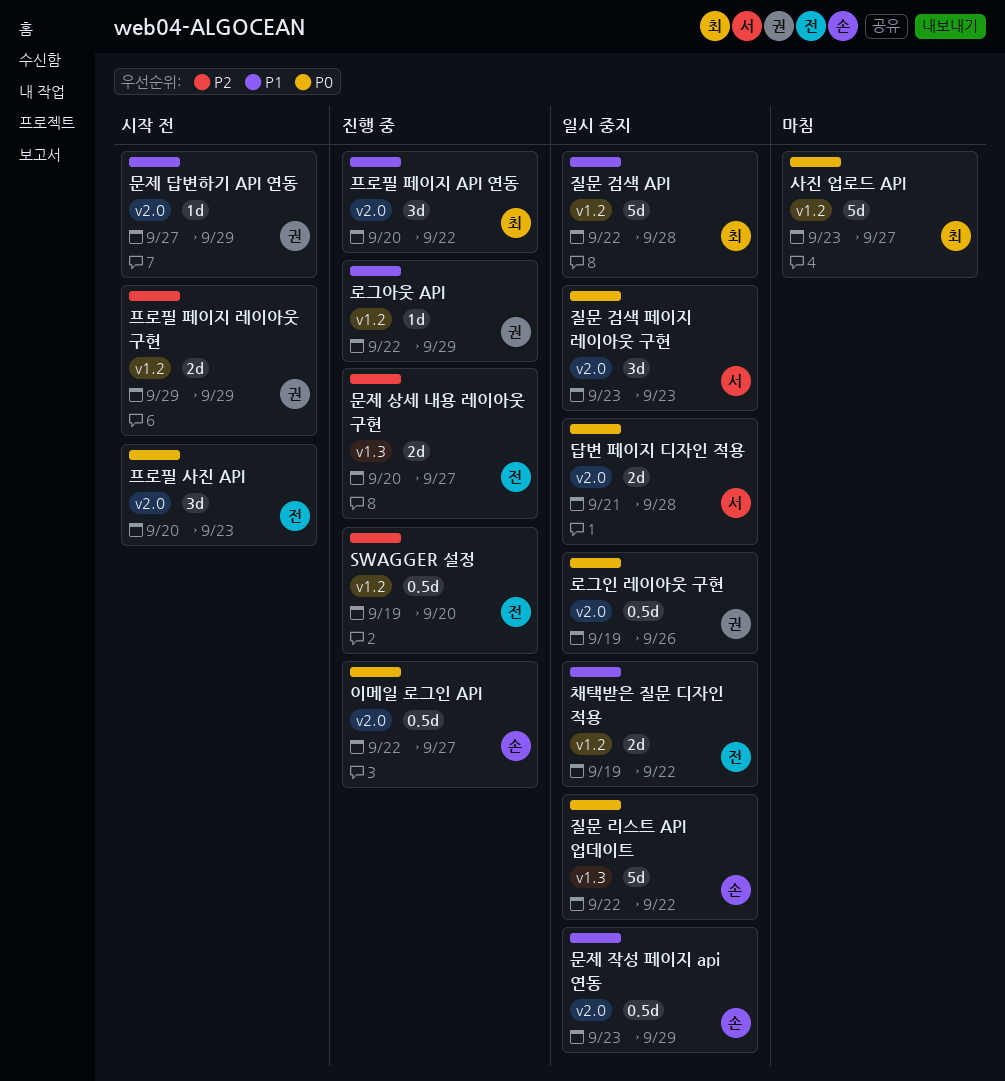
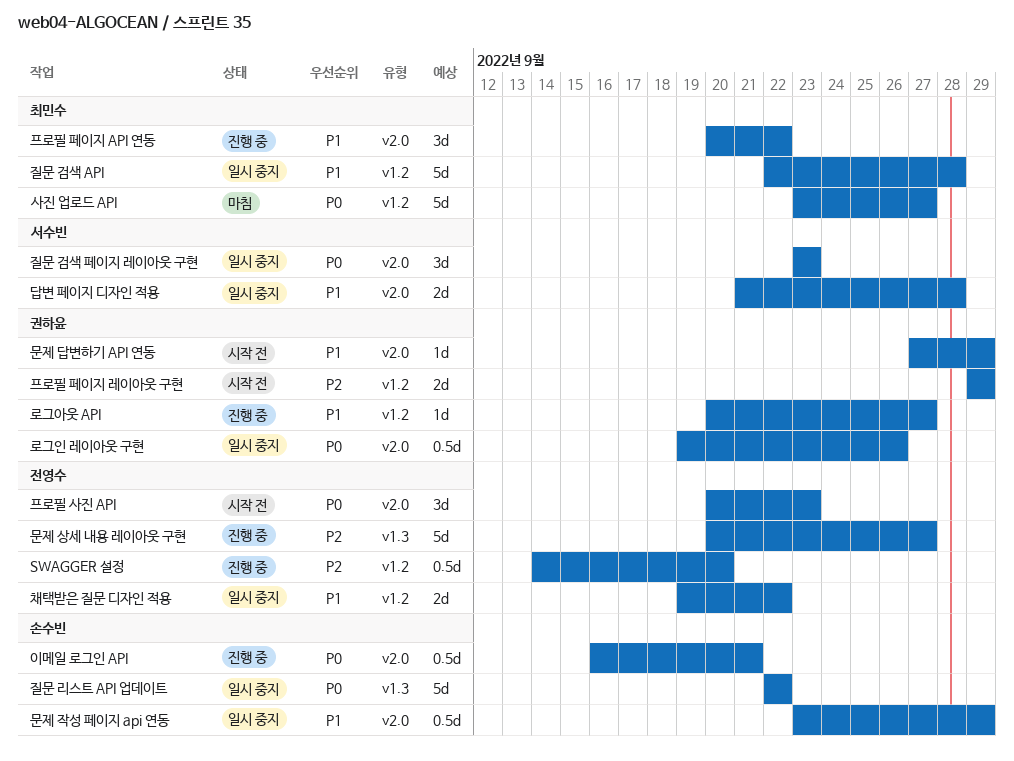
SWAGGER 설정, start: Sep 19 -> Sep 14
답변 페이지 디자인 적용, priority: P0 -> P1
로그아웃 API, start: Sep 22 -> Sep 20
로그아웃 API, due: Sep 29 -> Sep 27
문제 상세 내용 레이아웃 구현, estimate: 2d -> 5d
이메일 로그인 API, start: Sep 22 -> Sep 16
이메일 로그인 API, due: Sep 27 -> Sep 21

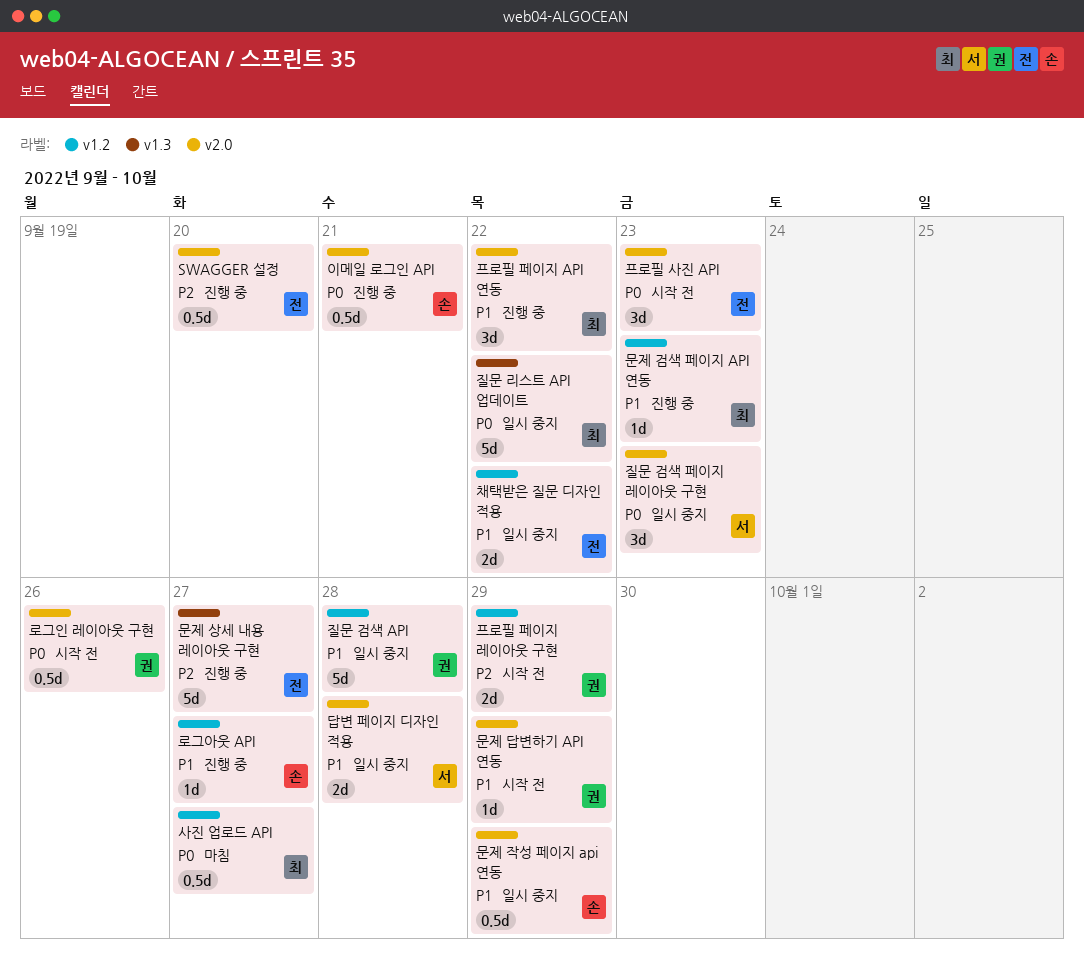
SWAGGER 설정, label: v1.2 -> v2.0
로그아웃 API, owner: 권하윤 -> 손수빈
로그인 레이아웃 구현, status: 일시 중지 -> 시작 전
문제 검색 페이지 API 연동: none -> present
사진 업로드 API, estimate: 5d -> 0.5d
질문 검색 API, owner: 최민수 -> 권하윤
질문 리스트 API 업데이트, owner: 손수빈 -> 최민수

